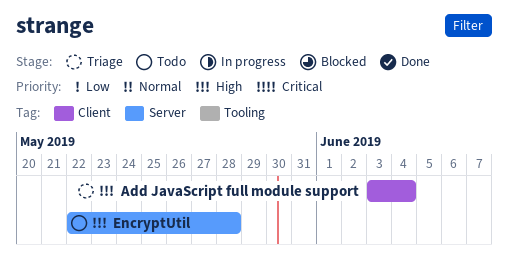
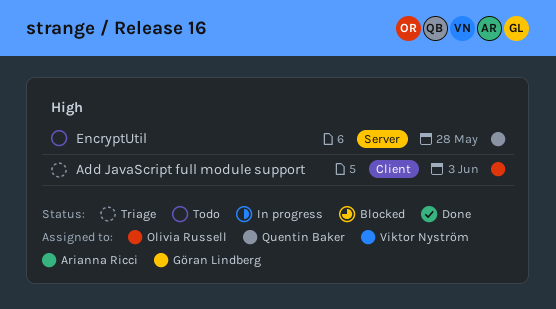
Add JavaScript full module support, due: Jun 4 -> Jun 3

